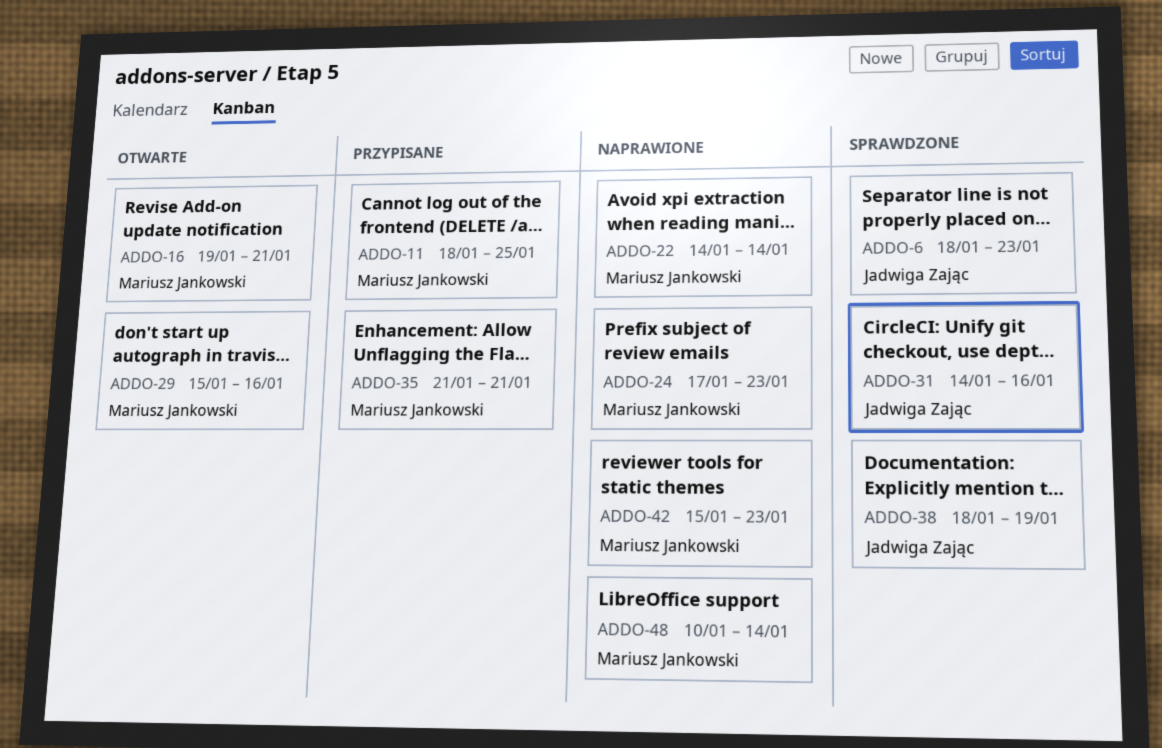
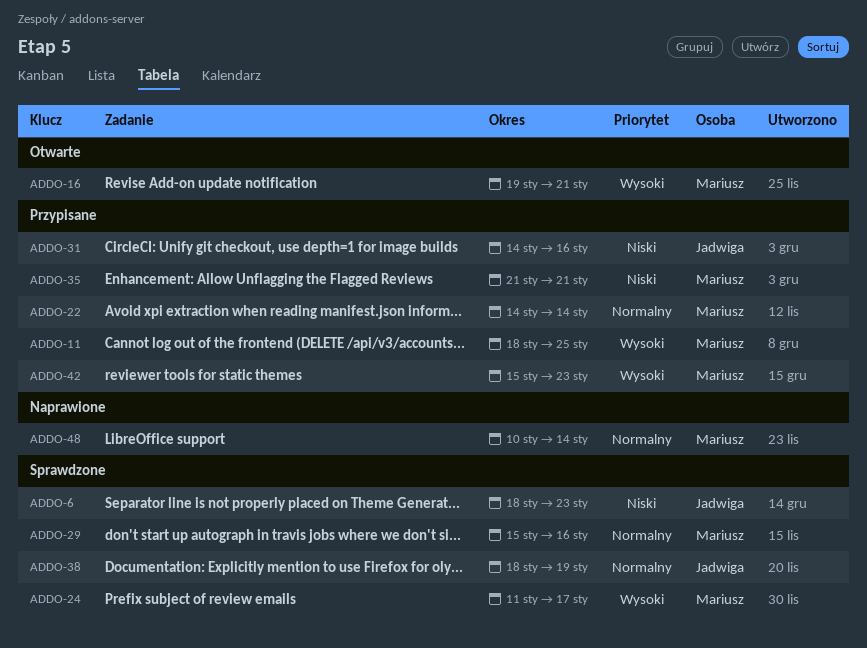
ADDO-22, status: Naprawione -> Przypisane
ADDO-24, status: Naprawione -> Sprawdzone
ADDO-24, start: Jan 17 -> Jan 11
ADDO-24, due: Jan 23 -> Jan 17
ADDO-29, status: Otwarte -> Sprawdzone
ADDO-31, status: Sprawdzone -> Przypisane
ADDO-42, status: Naprawione -> Przypisane

